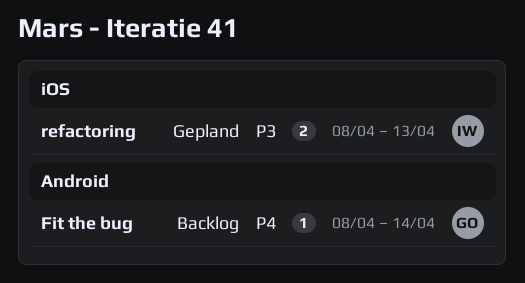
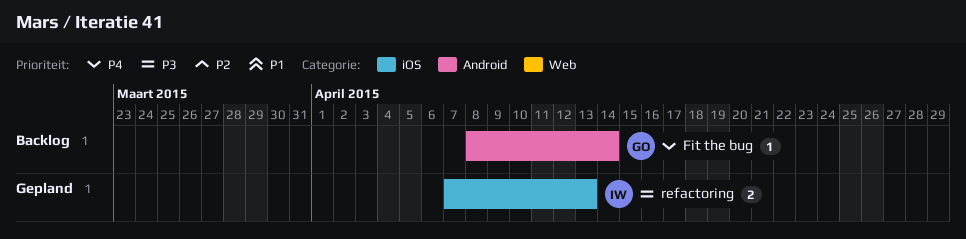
refactoring, start: Apr 8 -> Apr 7

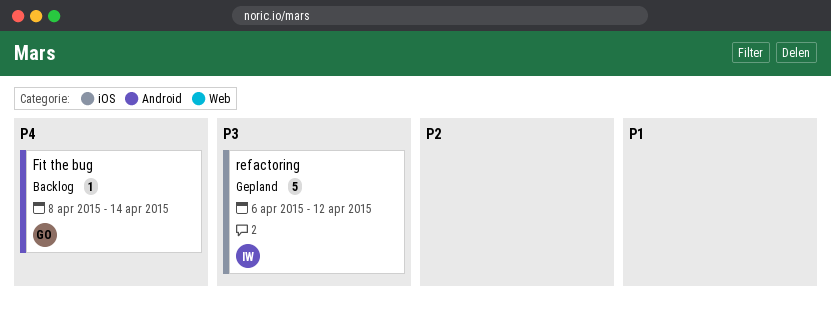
refactoring, estimate: 2 -> 5
refactoring, start: Apr 7 -> Apr 6
refactoring, due: Apr 13 -> Apr 12

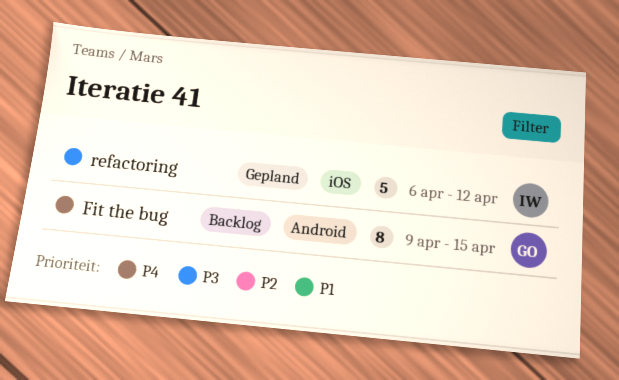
Fit the bug, estimate: 1 -> 8
Fit the bug, start: Apr 8 -> Apr 9
Fit the bug, due: Apr 14 -> Apr 15

